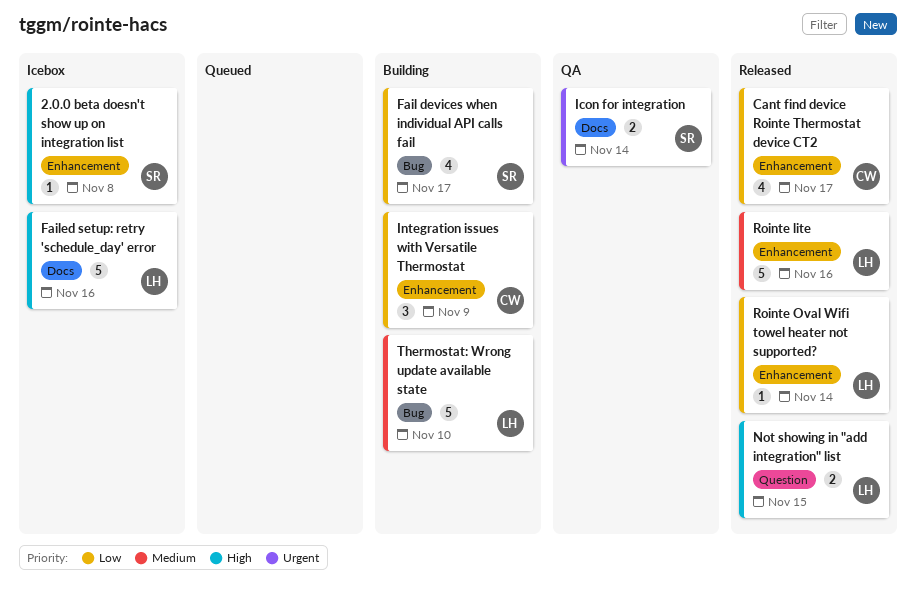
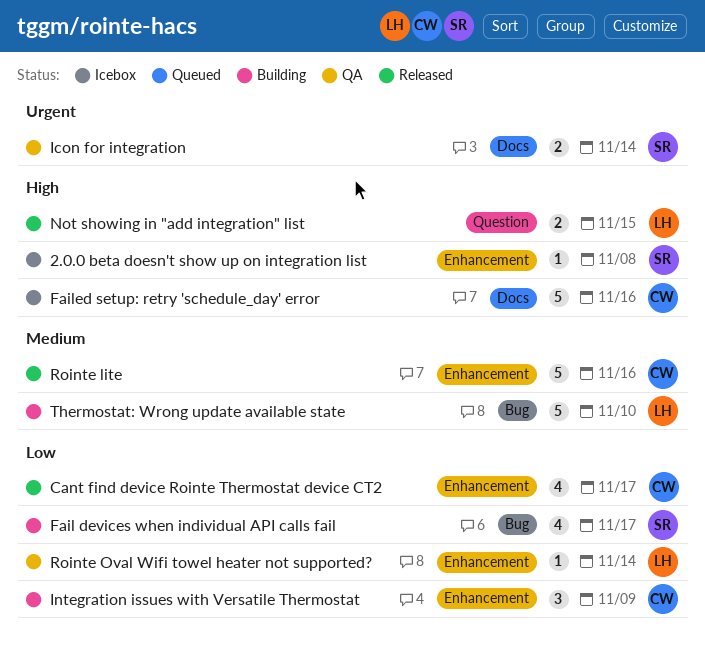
Failed setup: retry 'schedule_day' error, owner: LH -> CW
Rointe lite, owner: LH -> CW
Rointe Oval Wifi towel heater not supported?, status: Released -> QA

